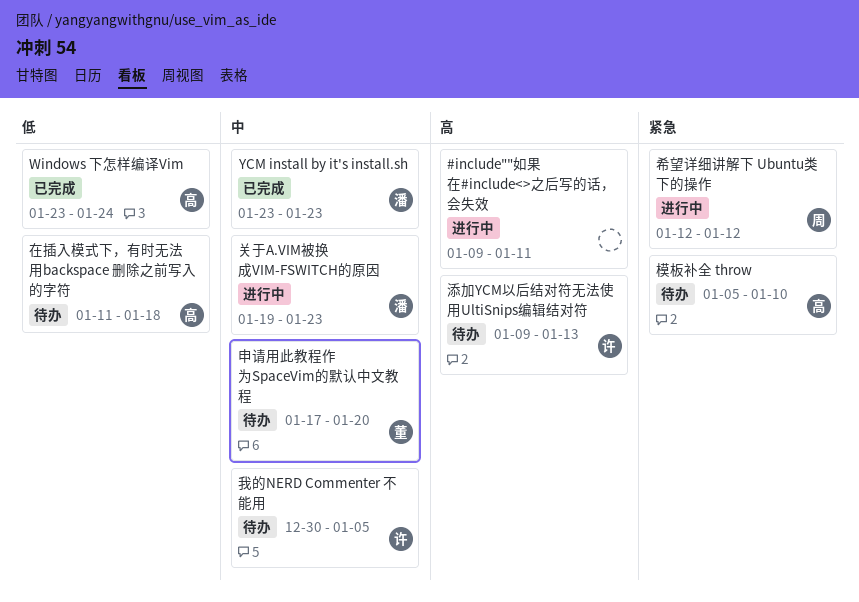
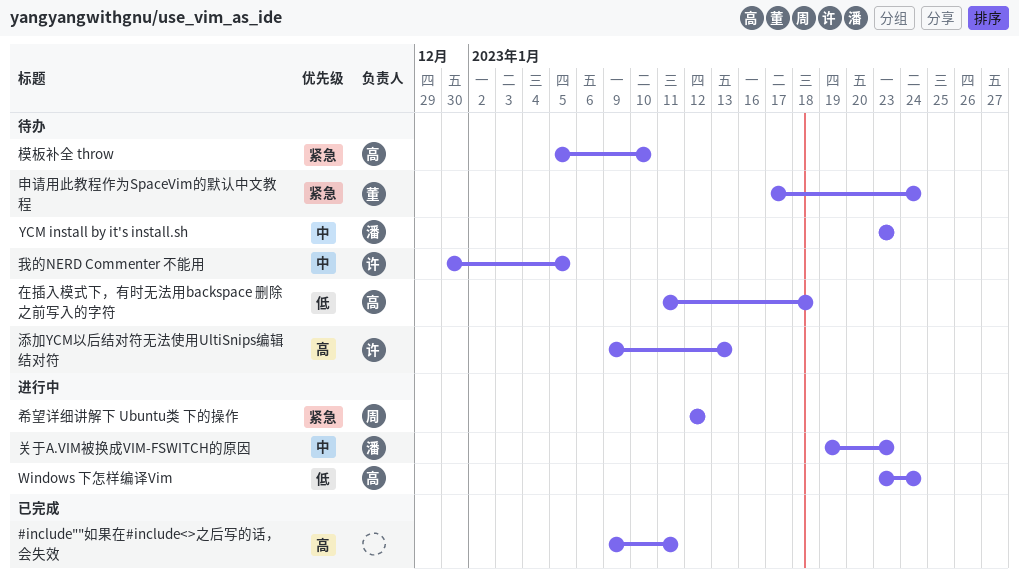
#include""如果在#include<>之后写的话，会失效, status: 进行中 -> 已完成
Windows 下怎样编译Vim, status: 已完成 -> 进行中
YCM install by it's install.sh, status: 已完成 -> 待办
申请用此教程作为SpaceVim的默认中文教程, priority: 中 -> 紧急
申请用此教程作为SpaceVim的默认中文教程, due: Jan 20 -> Jan 24

